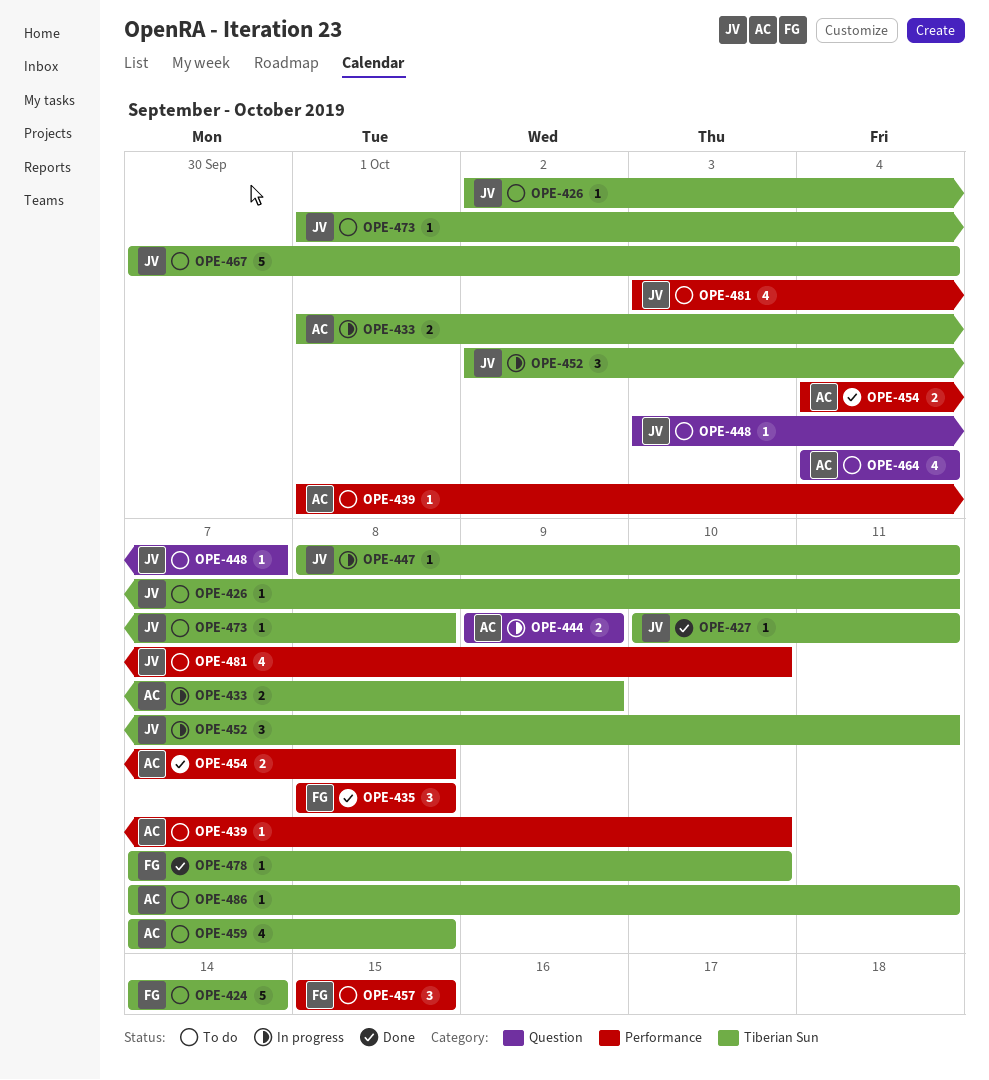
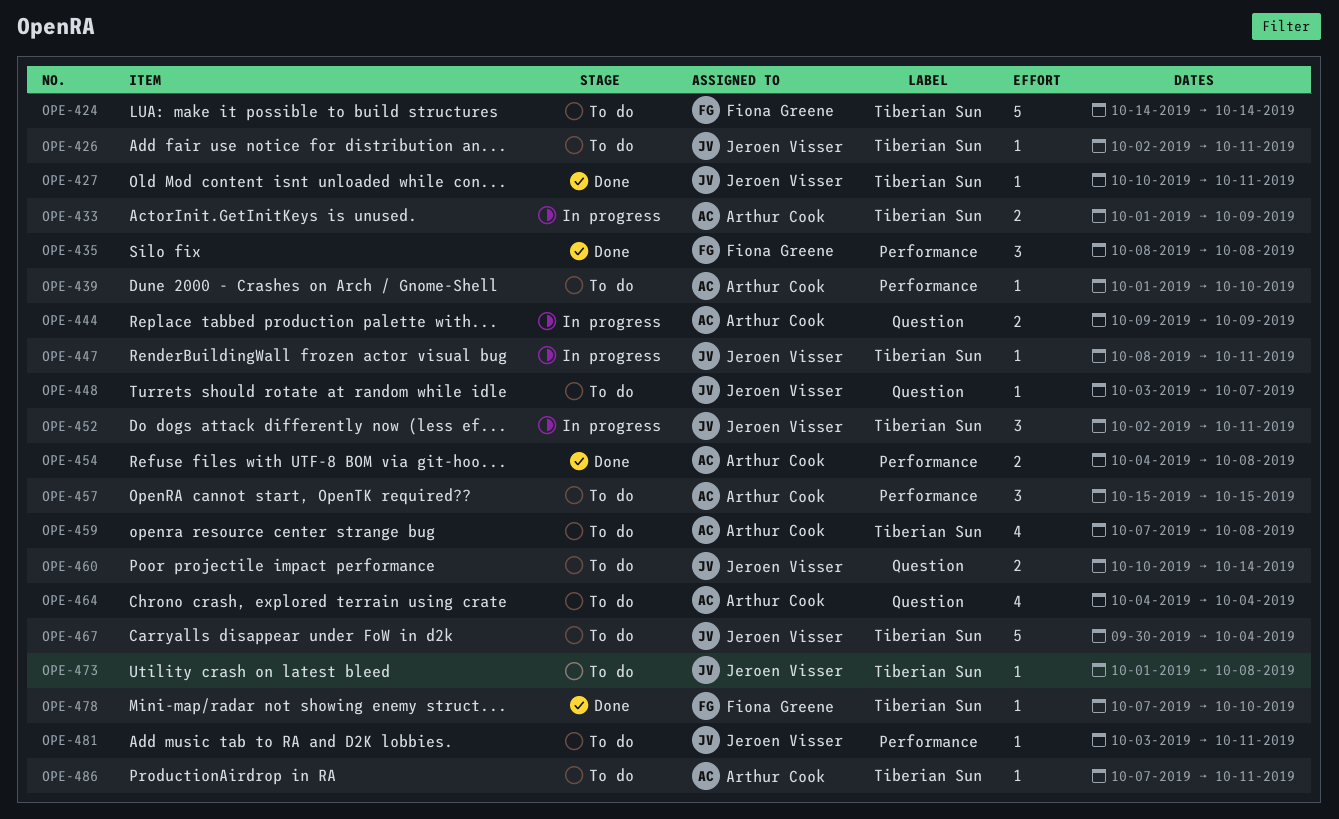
OPE-457, owner: Fiona Greene -> Arthur Cook
OPE-460: none -> present
OPE-481, estimate: 4 -> 1
OPE-481, due: Oct 10 -> Oct 11

